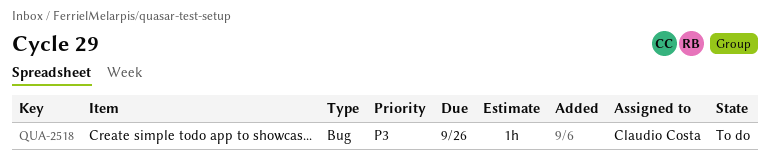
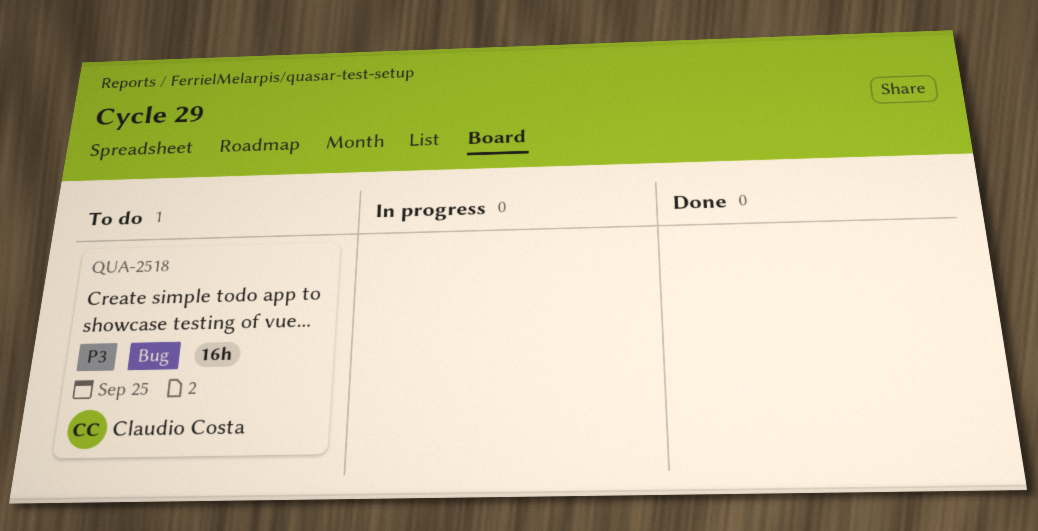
QUA-2518, estimate: 1h -> 16h
QUA-2518, due: Sep 26 -> Sep 25

